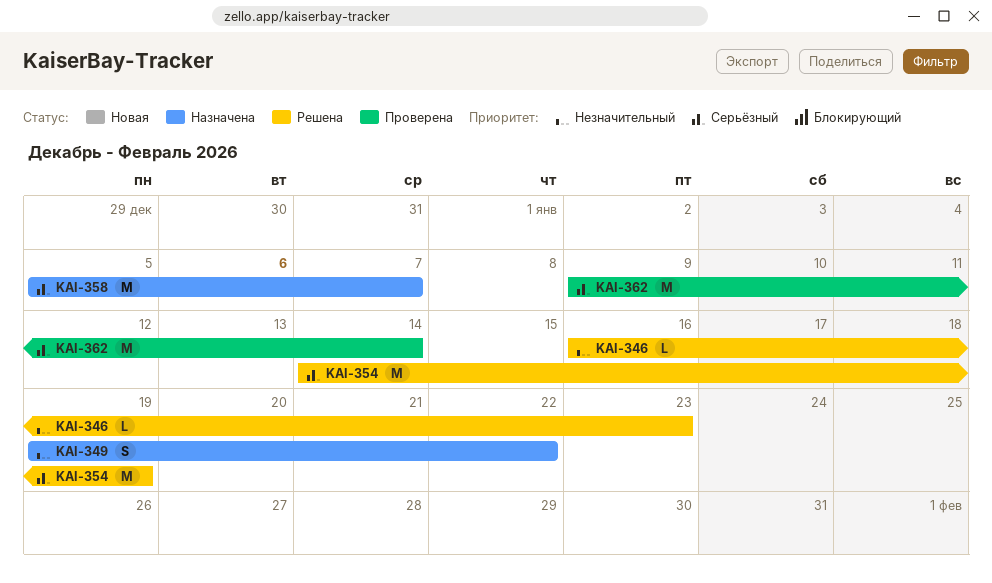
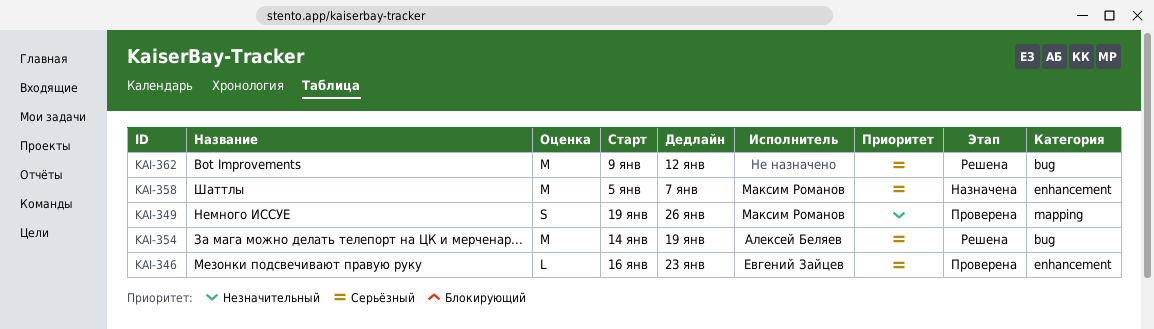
KAI-346, status: Решена -> Проверена
KAI-346, priority: Незначительный -> Серьёзный
KAI-349, status: Назначена -> Проверена
KAI-349, due: Jan 22 -> Jan 26
KAI-362, status: Проверена -> Решена
KAI-362, due: Jan 14 -> Jan 12

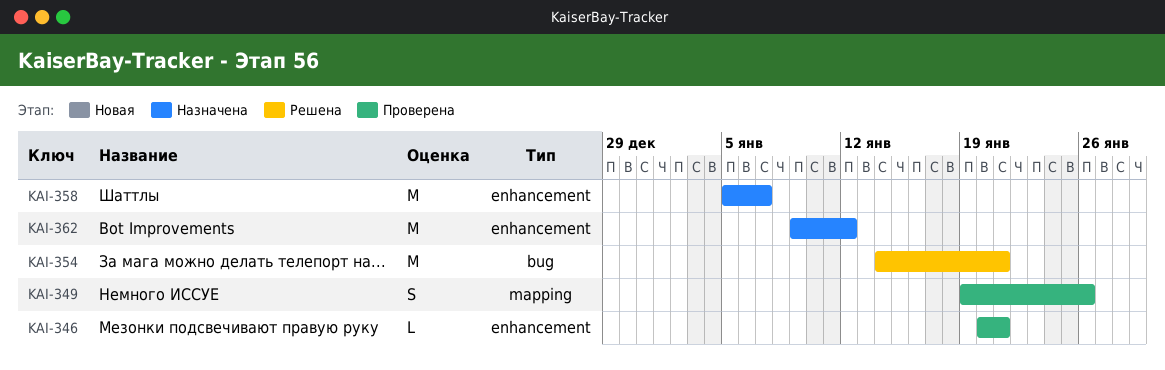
KAI-346, start: Jan 16 -> Jan 20
KAI-346, due: Jan 23 -> Jan 21
KAI-354, due: Jan 19 -> Jan 21
KAI-362, status: Решена -> Назначена
KAI-362, label: bug -> enhancement

